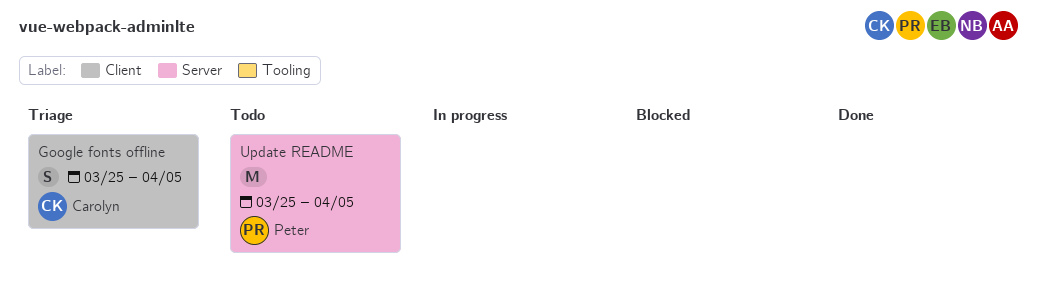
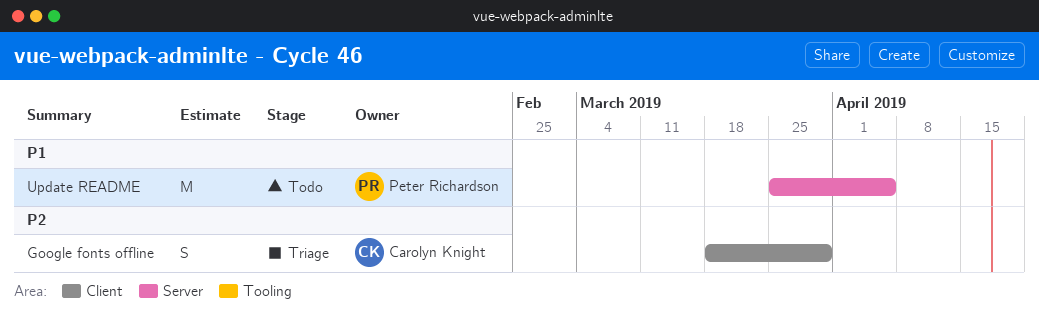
Google fonts offline, start: Mar 25 -> Mar 18
Google fonts offline, due: Apr 5 -> Mar 29

